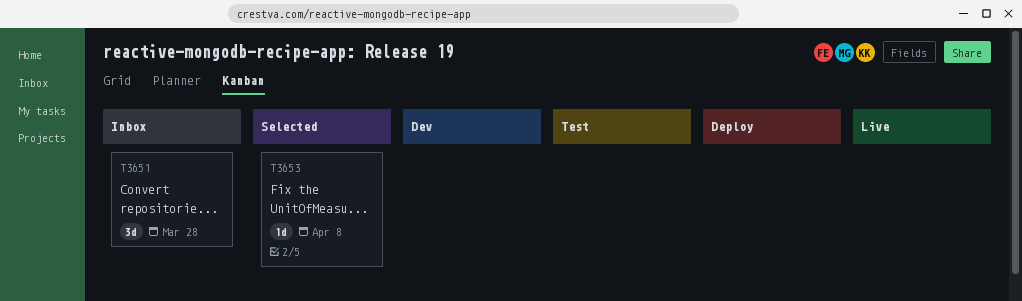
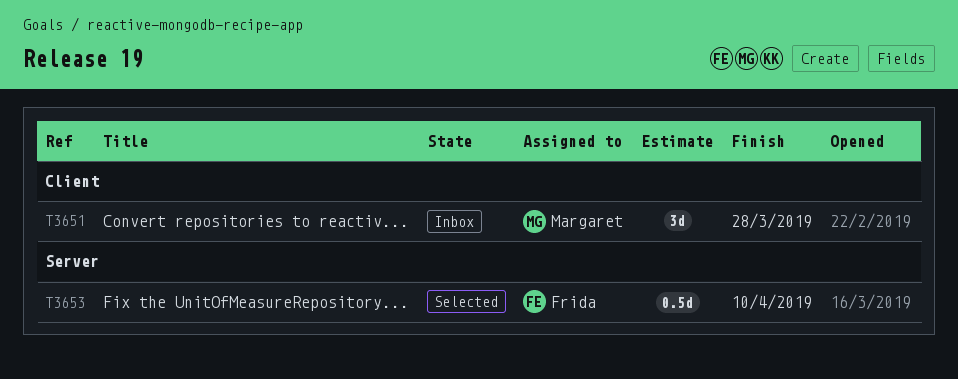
T3653, estimate: 1d -> 0.5d
T3653, due: Apr 8 -> Apr 10

